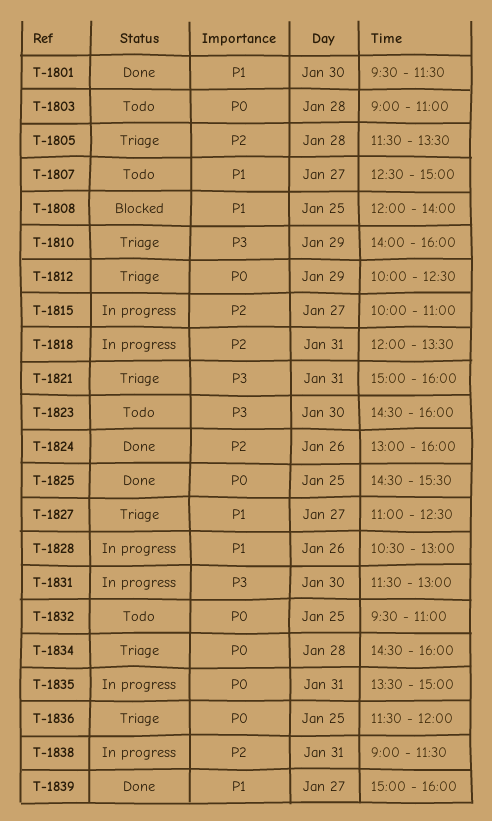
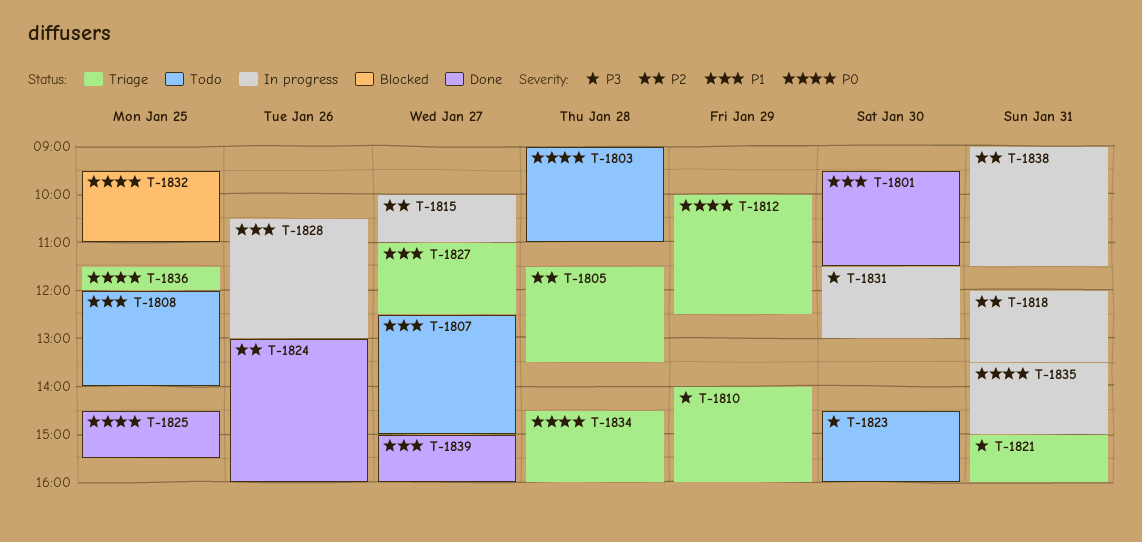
T-1808, status: Blocked -> Todo
T-1832, status: Todo -> Blocked

